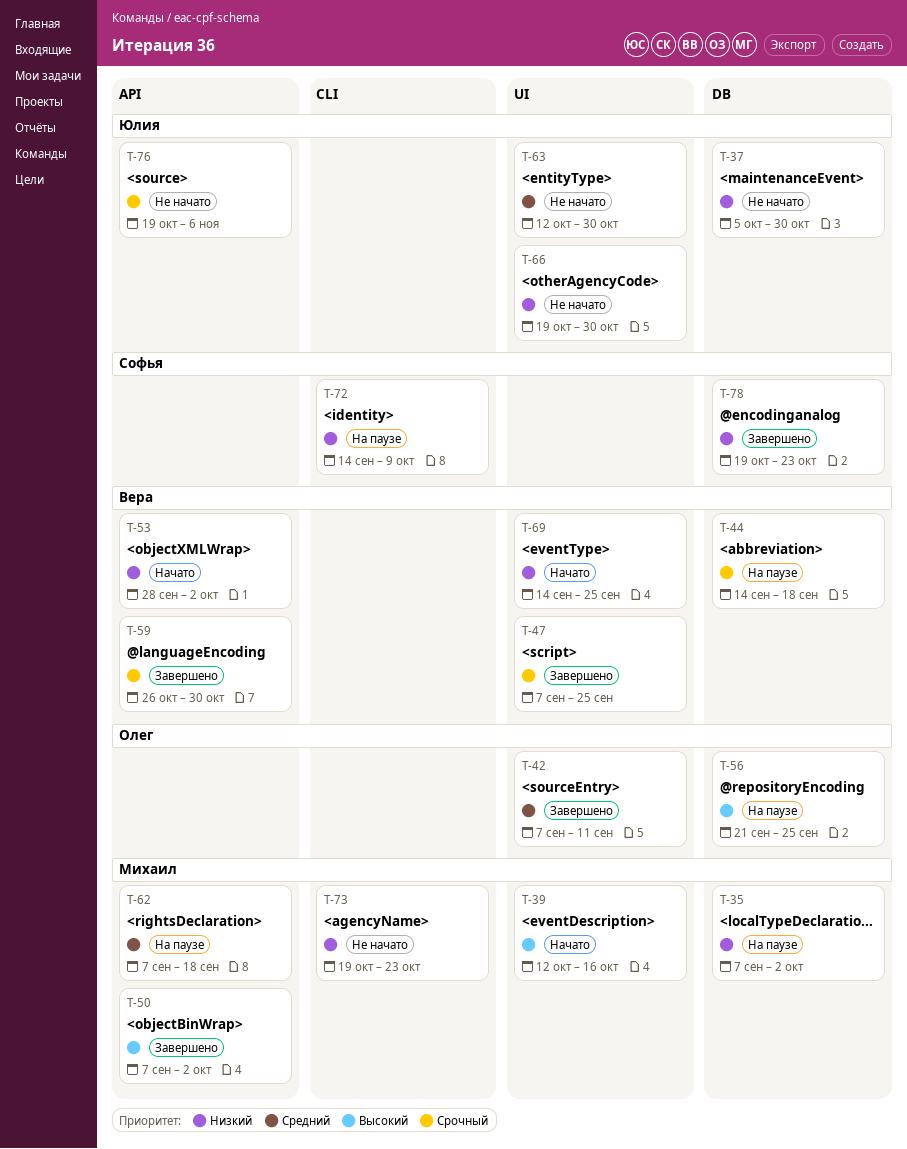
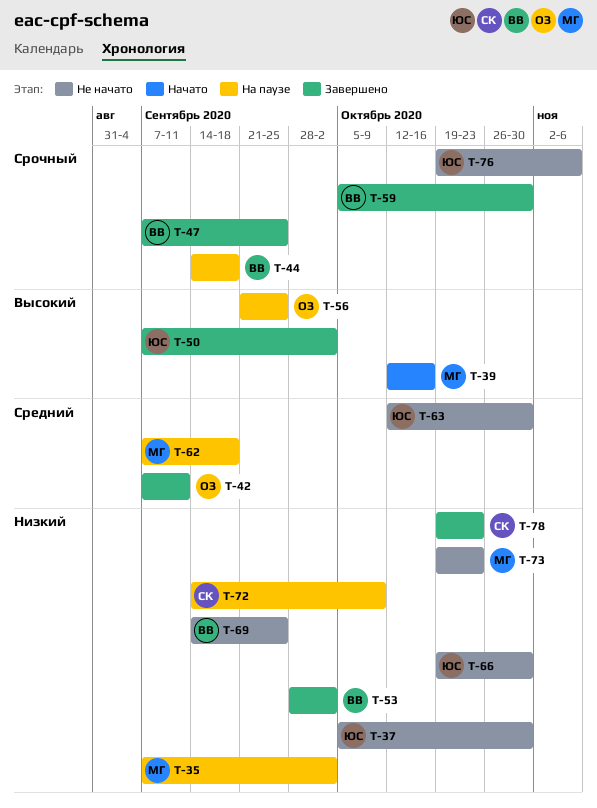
T-50, owner: Михаил -> Юлия
T-53, status: Начато -> Завершено
T-59, start: Oct 26 -> Oct 5
T-69, status: Начато -> Не начато

